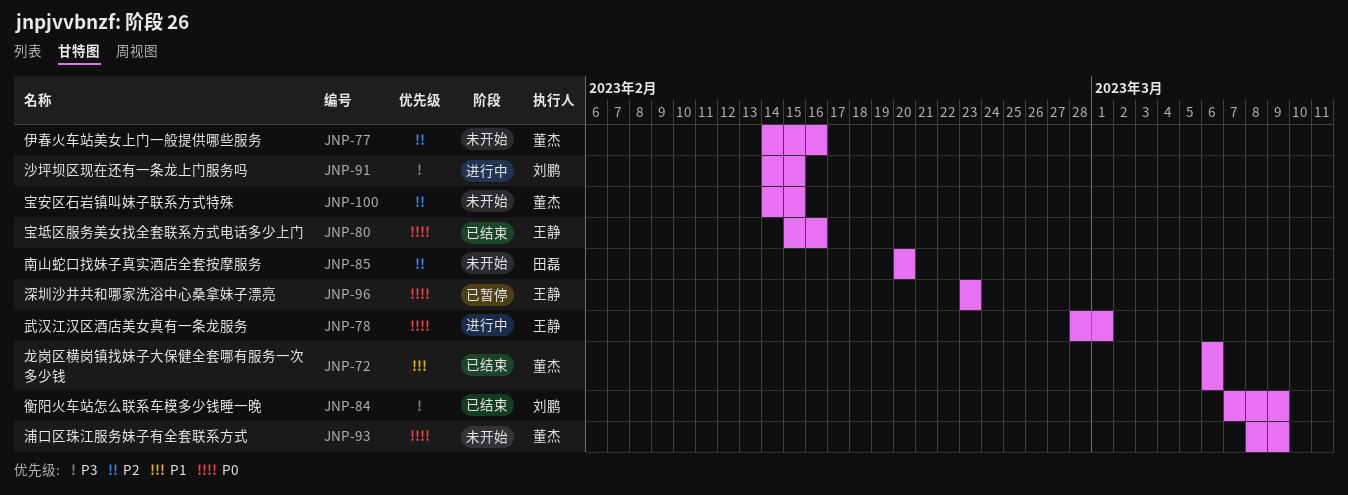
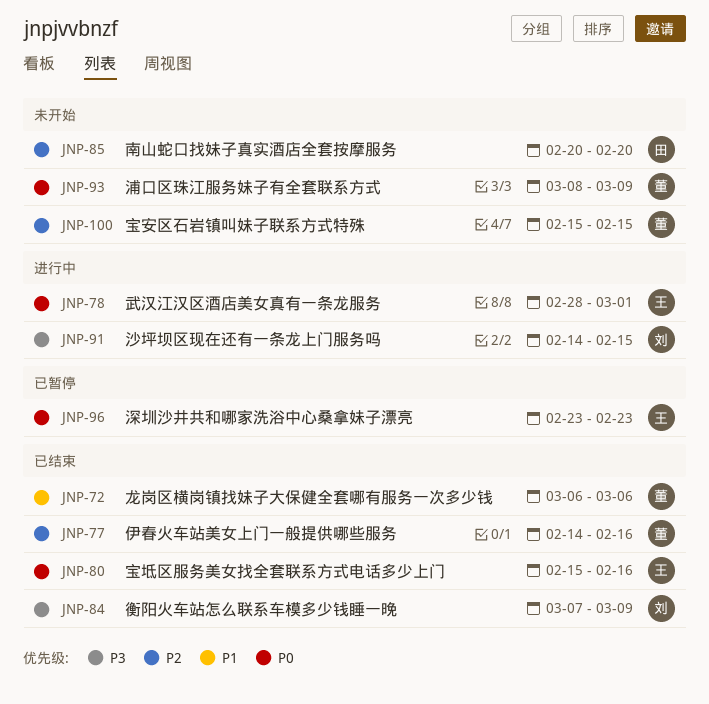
JNP-77, status: 未开始 -> 已结束
JNP-100, start: Feb 14 -> Feb 15

